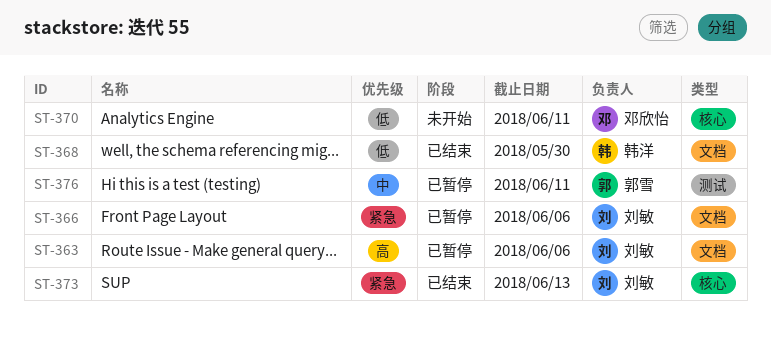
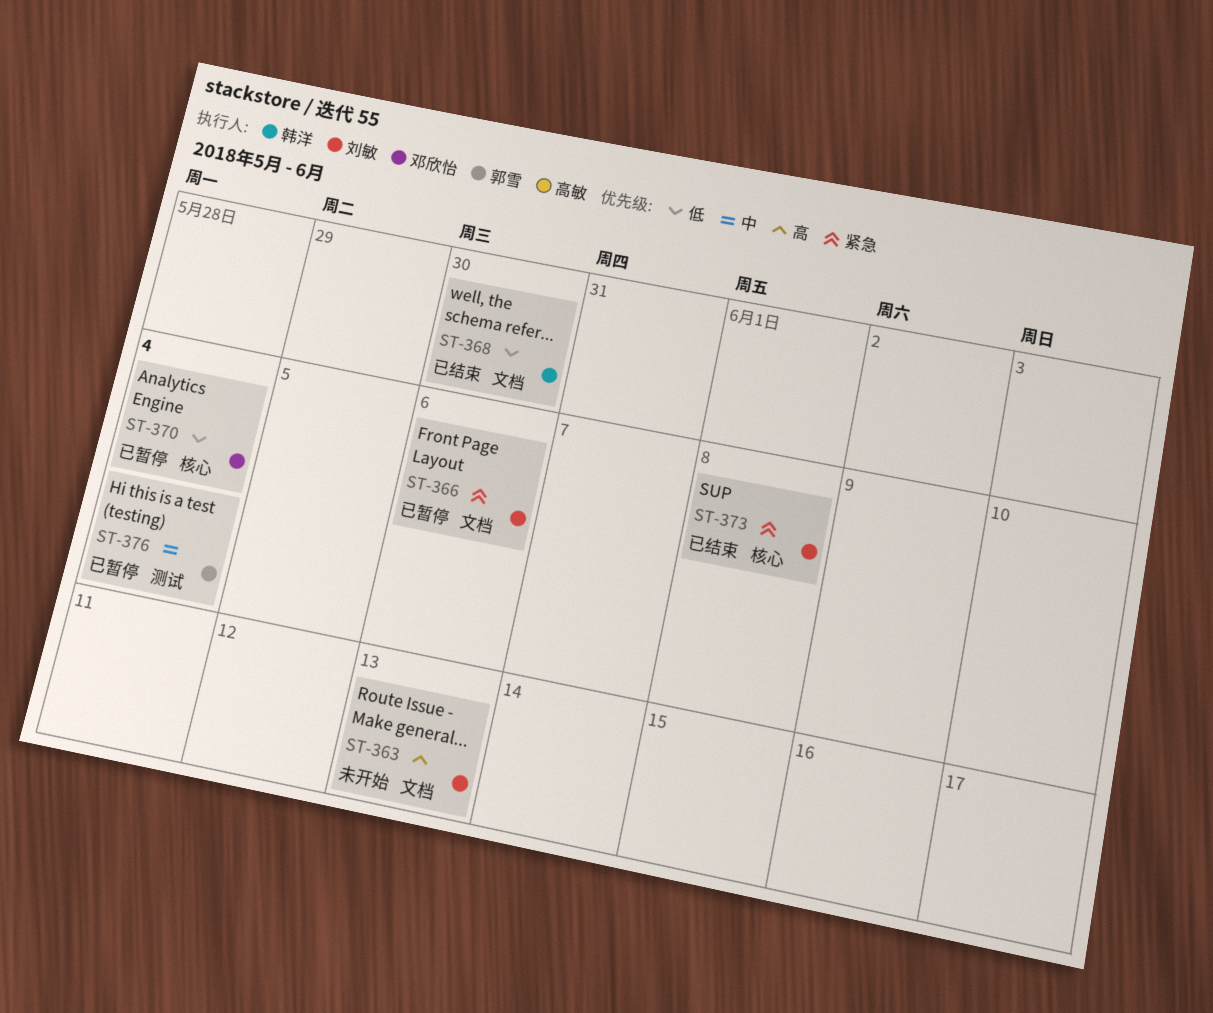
ST-363, status: 已暂停 -> 未开始
ST-363, due: Jun 6 -> Jun 13
ST-370, status: 未开始 -> 已暂停
ST-370, due: Jun 11 -> Jun 4
ST-373, due: Jun 13 -> Jun 8
ST-376, due: Jun 11 -> Jun 4

